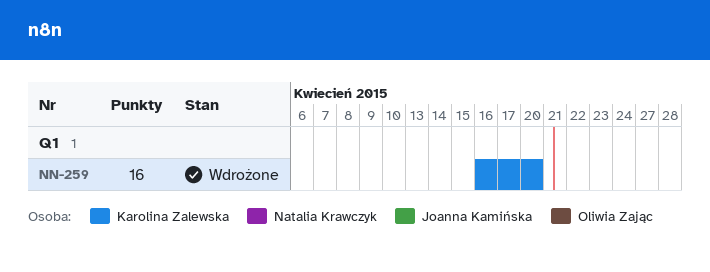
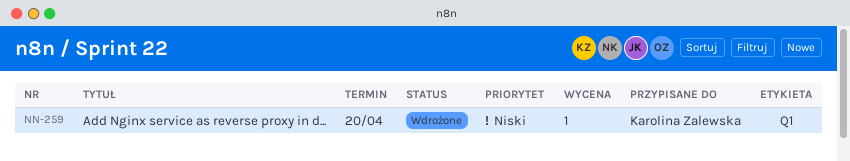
NN-259, estimate: 16 -> 1

